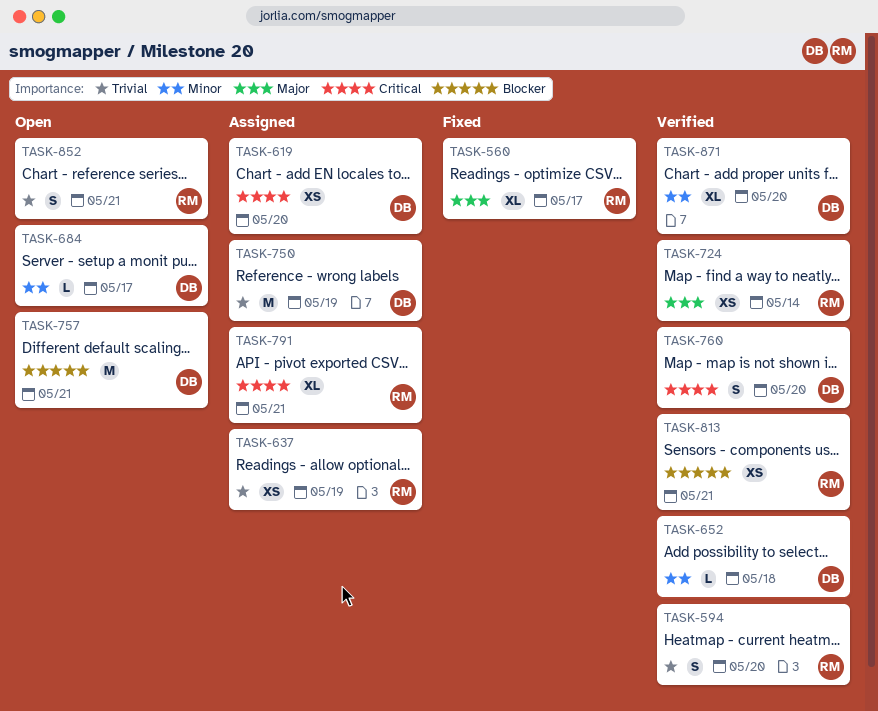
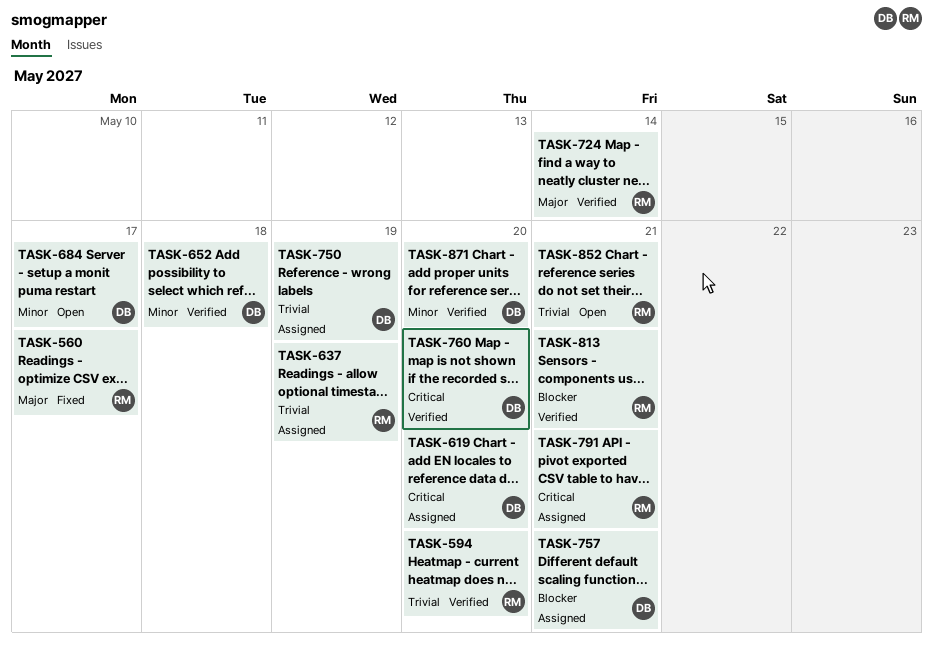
TASK-757, status: Open -> Assigned

